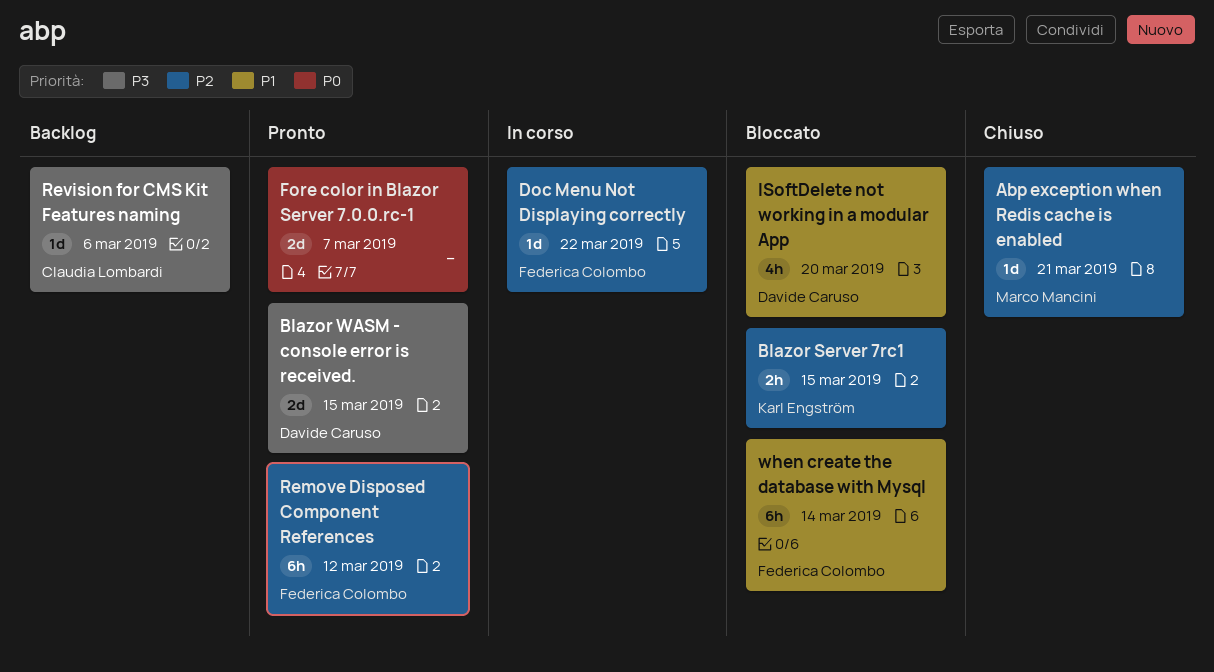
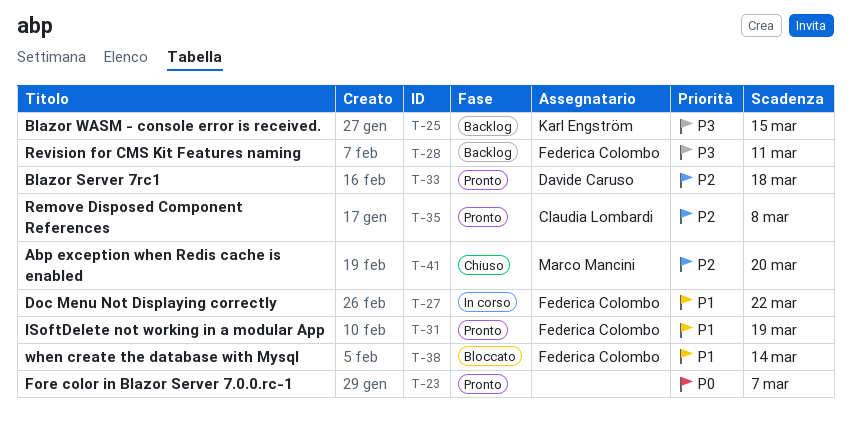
Abp exception when Redis cache is enabled, due: Mar 21 -> Mar 20
Blazor Server 7rc1, status: Bloccato -> Pronto
Blazor Server 7rc1, owner: Karl Engström -> Davide Caruso
Blazor Server 7rc1, due: Mar 15 -> Mar 18
Blazor WASM - console error is received., status: Pronto -> Backlog
Blazor WASM - console error is received., owner: Davide Caruso -> Karl Engström
Doc Menu Not Displaying correctly, priority: P2 -> P1
ISoftDelete not working in a modular App, status: Bloccato -> Pronto
ISoftDelete not working in a modular App, owner: Davide Caruso -> Federica Colombo
ISoftDelete not working in a modular App, due: Mar 20 -> Mar 19
Remove Disposed Component References, owner: Federica Colombo -> Claudia Lombardi
Remove Disposed Component References, due: Mar 12 -> Mar 8
Revision for CMS Kit Features naming, owner: Claudia Lombardi -> Federica Colombo
Revision for CMS Kit Features naming, due: Mar 6 -> Mar 11

